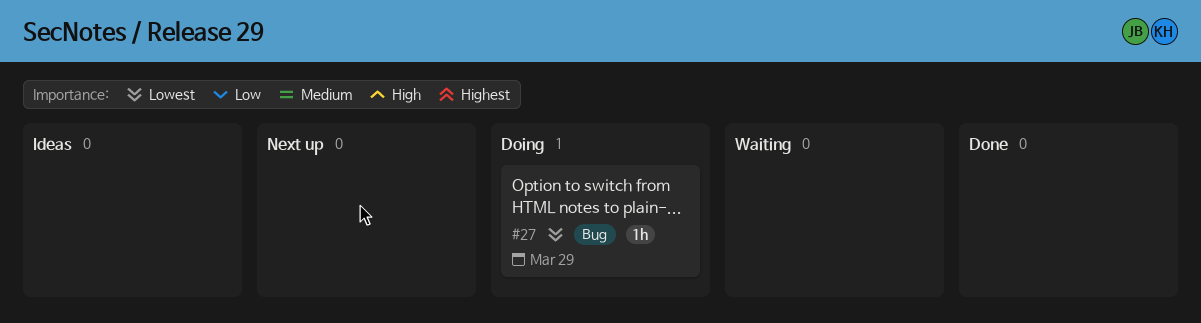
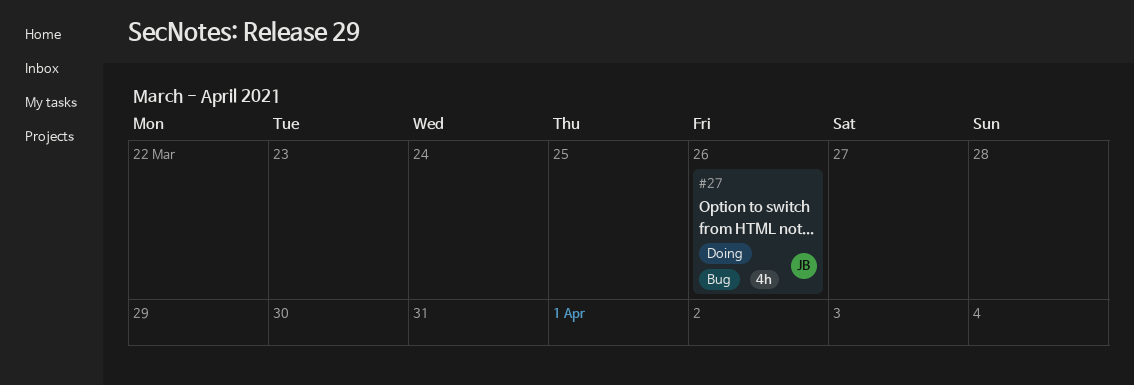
#27, estimate: 1h -> 4h
#27, due: Mar 29 -> Mar 26

